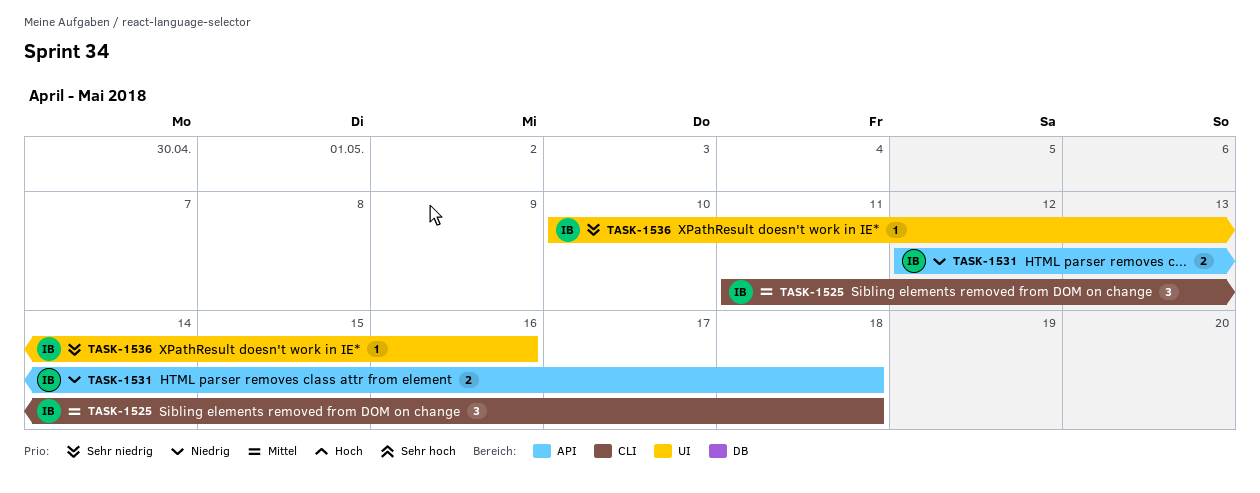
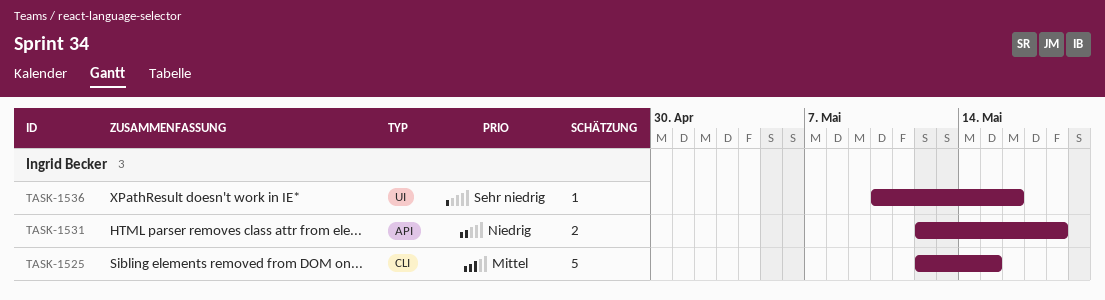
TASK-1525, estimate: 3 -> 5
TASK-1525, start: May 11 -> May 12
TASK-1525, due: May 18 -> May 15

